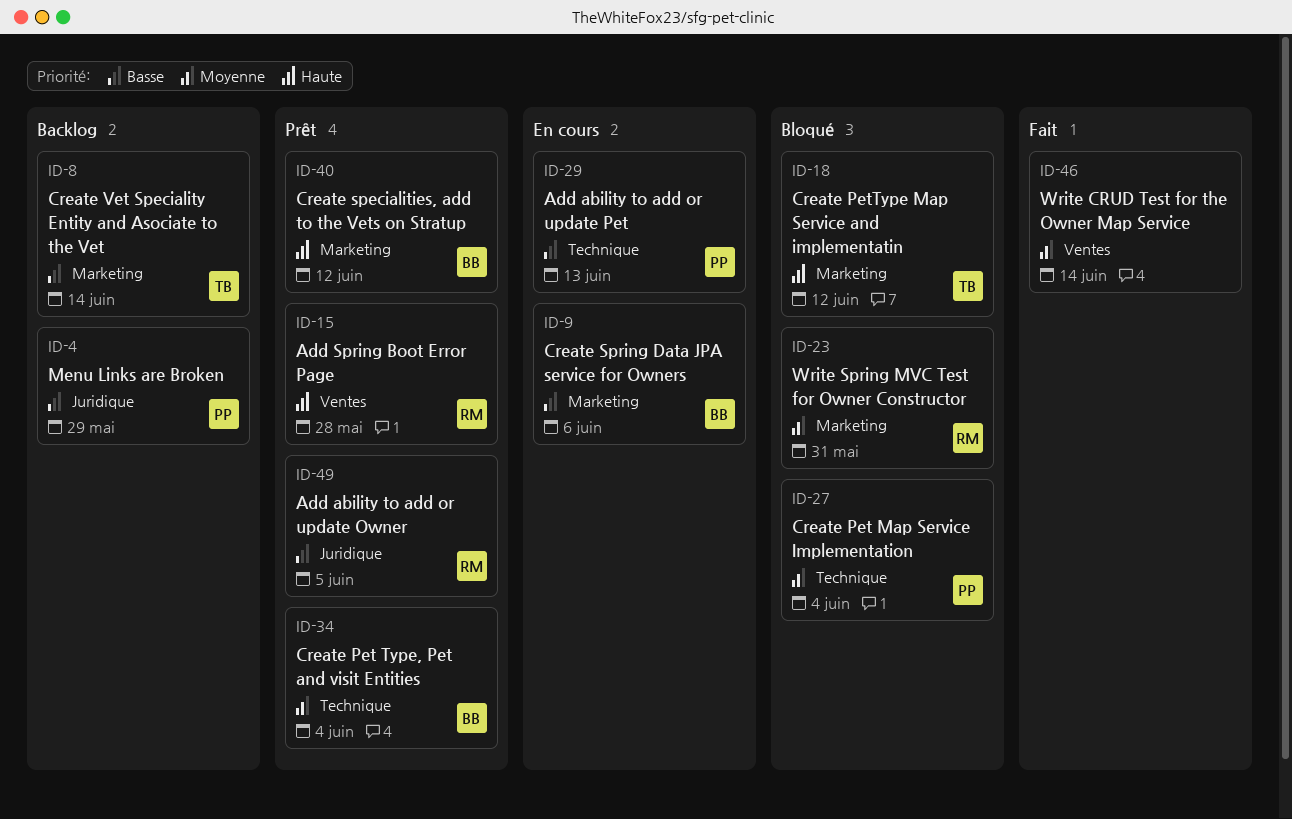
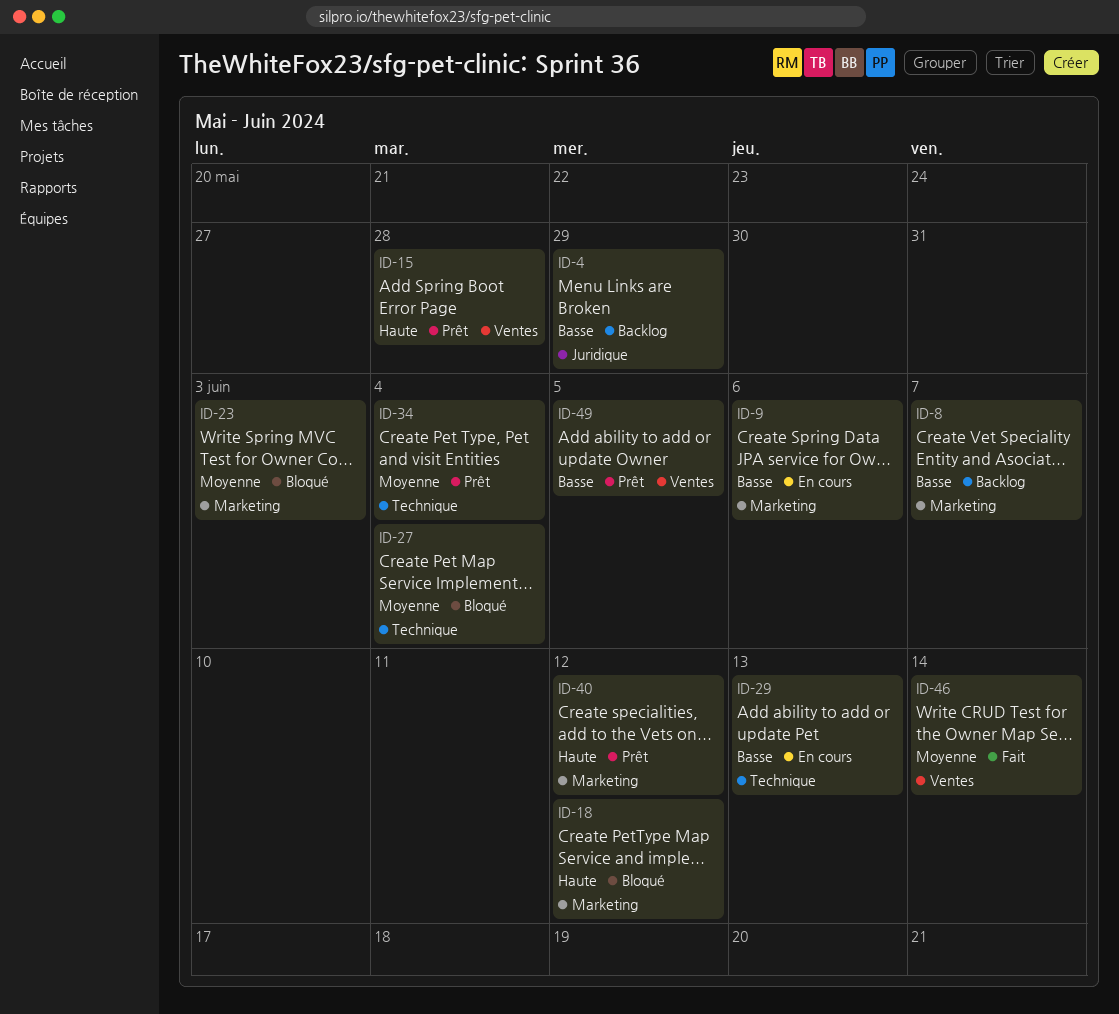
ID-8, due: Jun 14 -> Jun 7
ID-23, due: May 31 -> Jun 3
ID-49, label: Juridique -> Ventes

